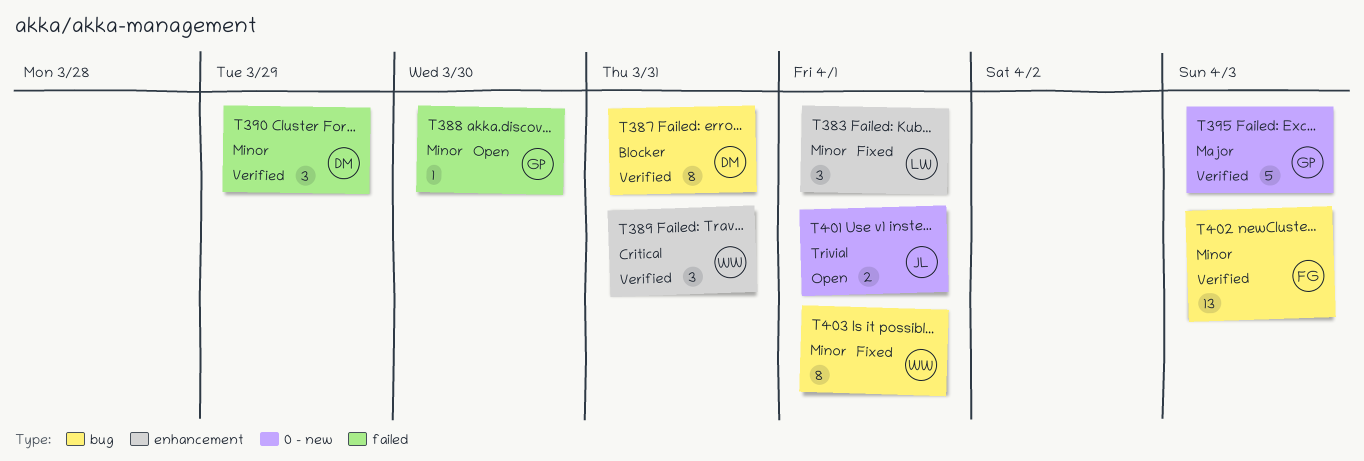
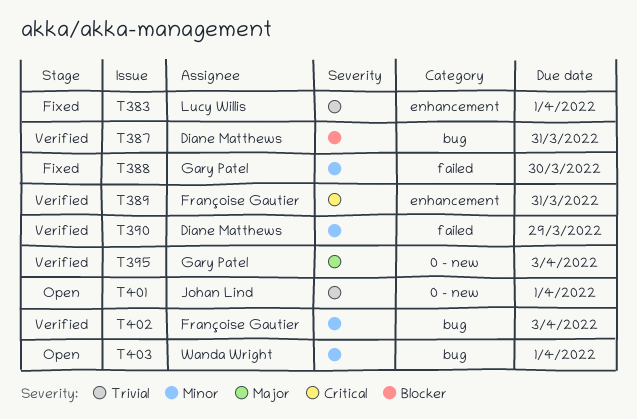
T383, priority: Minor -> Trivial
T388, status: Open -> Fixed
T389, owner: Wanda Wright -> Françoise Gautier
T403, status: Fixed -> Open

